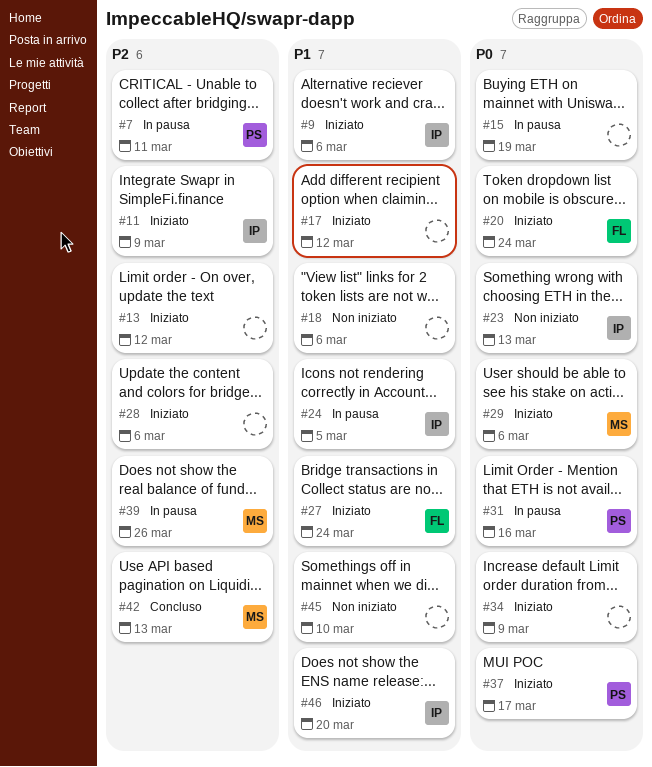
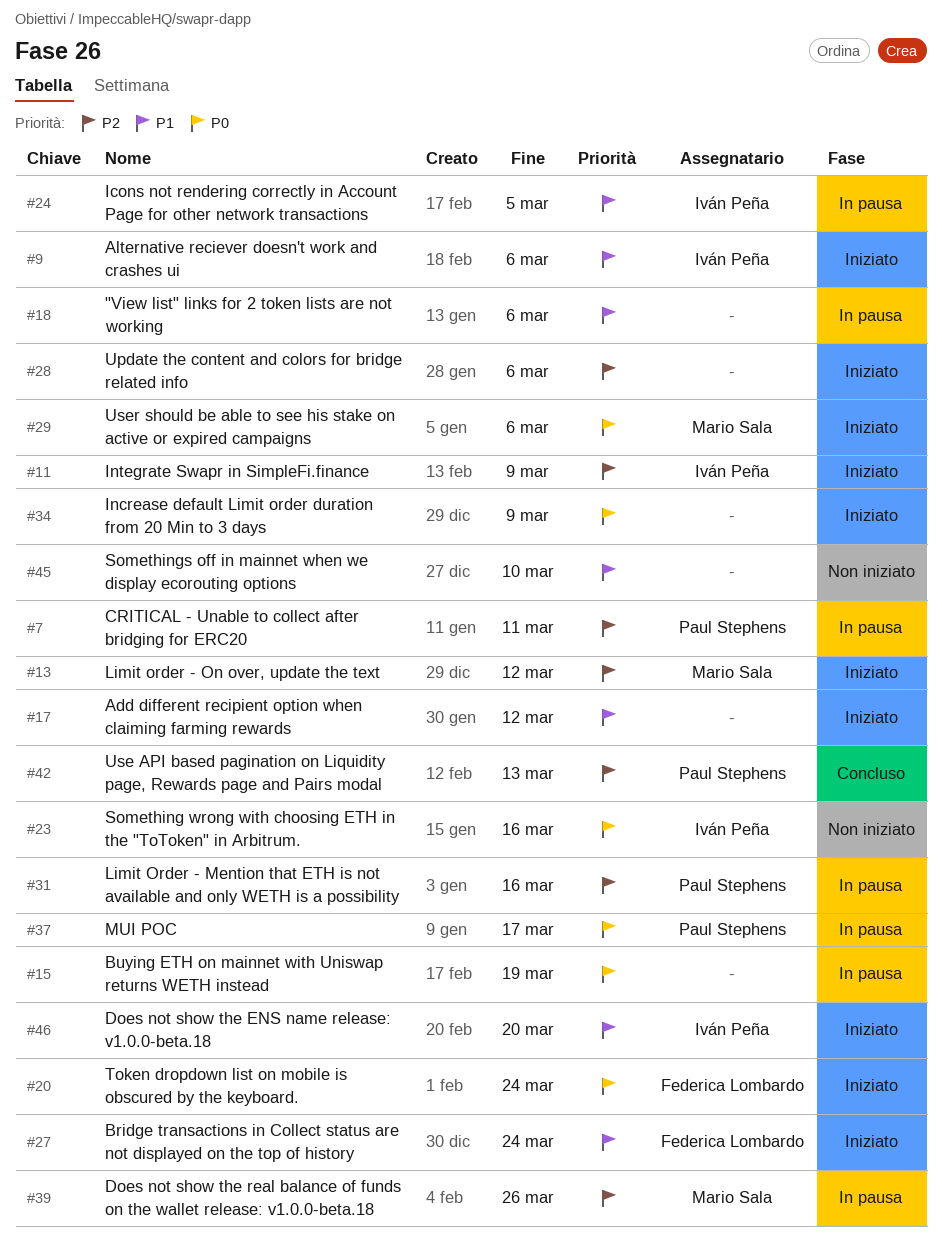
#13, owner: none -> Mario Sala
#18, status: Non iniziato -> In pausa
#23, due: Mar 13 -> Mar 16
#31, priority: P0 -> P2
#37, status: Iniziato -> In pausa
#42, owner: Mario Sala -> Paul Stephens

